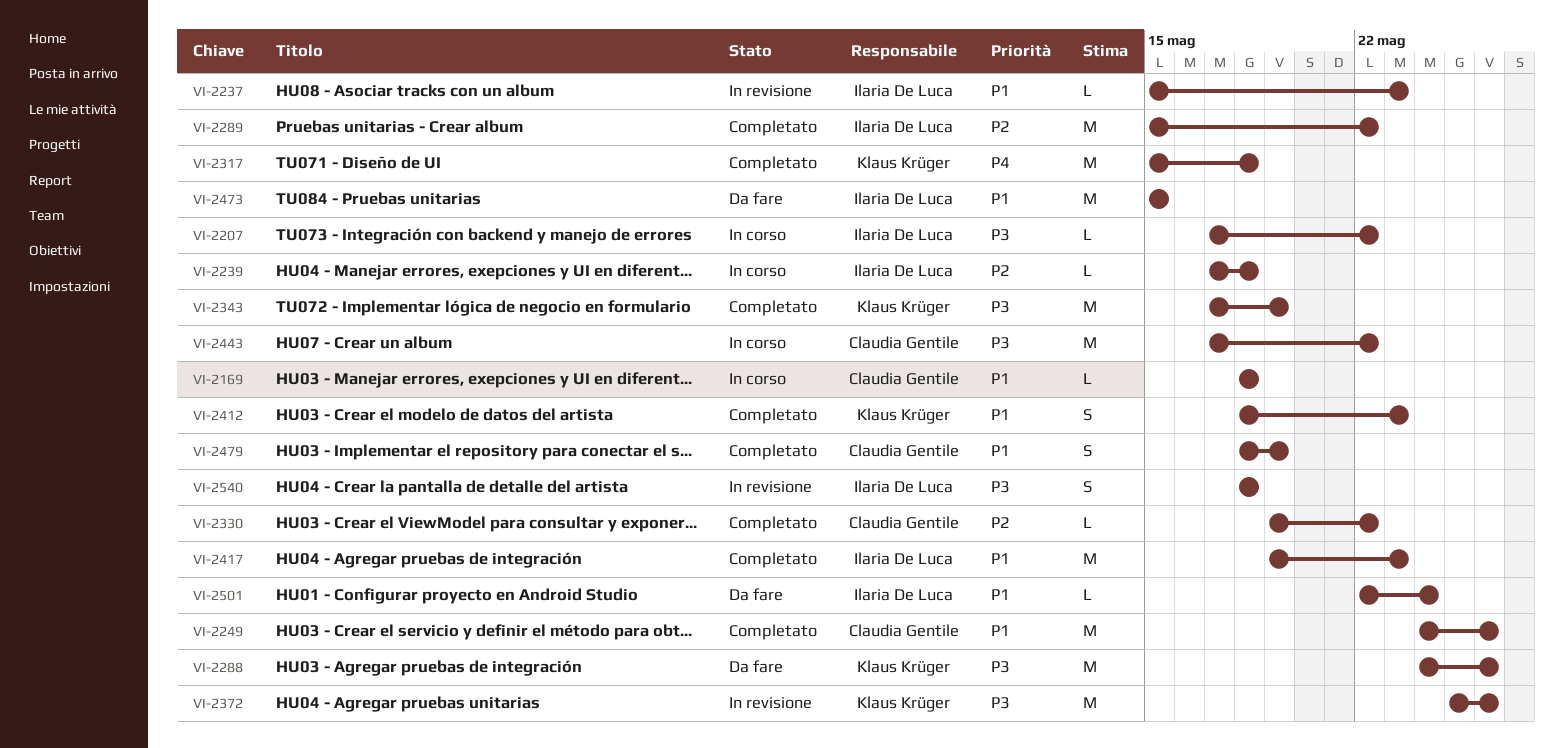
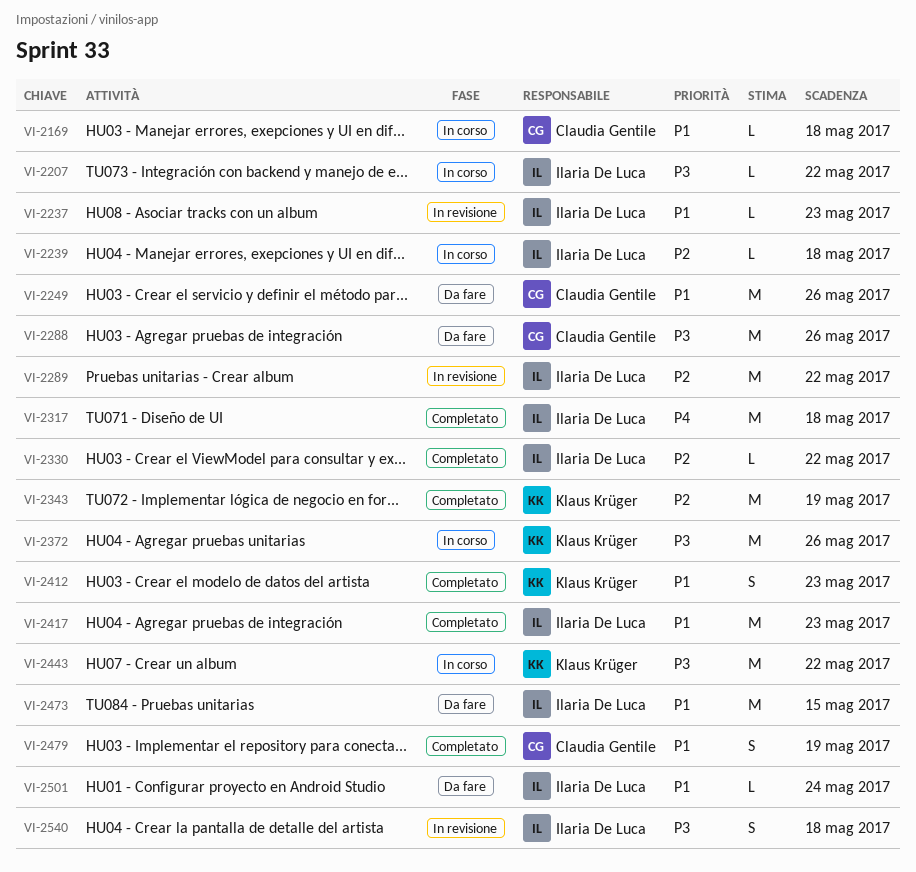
VI-2249, status: Completato -> Da fare
VI-2288, owner: Klaus Krüger -> Claudia Gentile
VI-2289, status: Completato -> In revisione
VI-2317, owner: Klaus Krüger -> Ilaria De Luca
VI-2330, owner: Claudia Gentile -> Ilaria De Luca
VI-2343, priority: P3 -> P2
VI-2372, status: In revisione -> In corso
VI-2443, owner: Claudia Gentile -> Klaus Krüger

